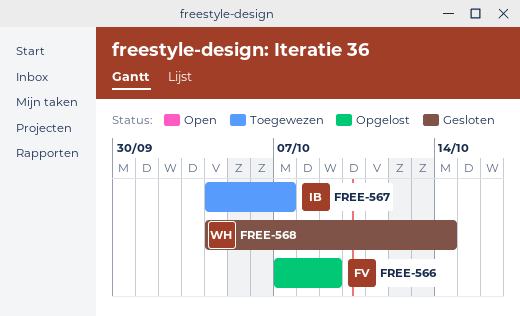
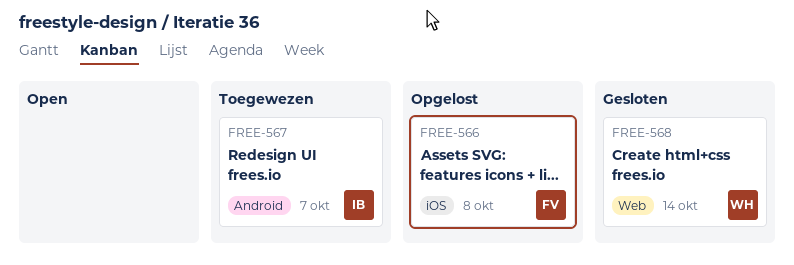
FREE-566, due: Oct 9 -> Oct 8

